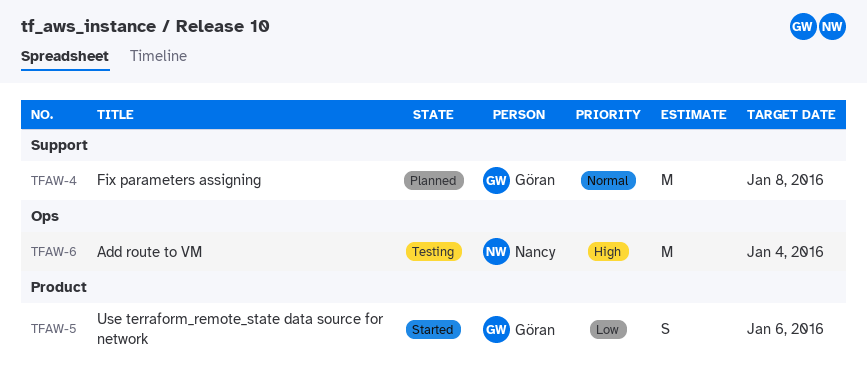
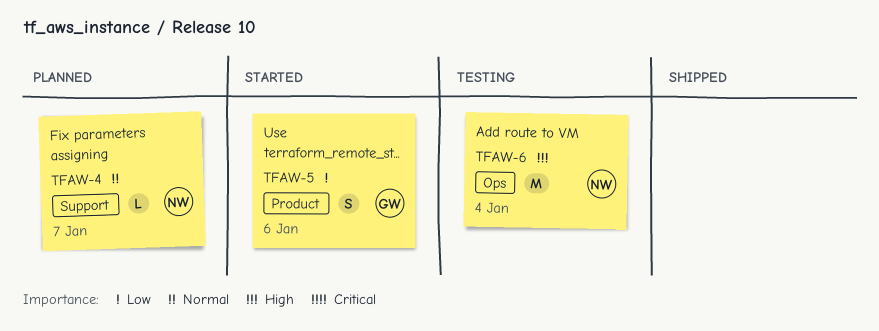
TFAW-4, owner: Göran -> Nancy
TFAW-4, estimate: M -> L
TFAW-4, due: Jan 8 -> Jan 7

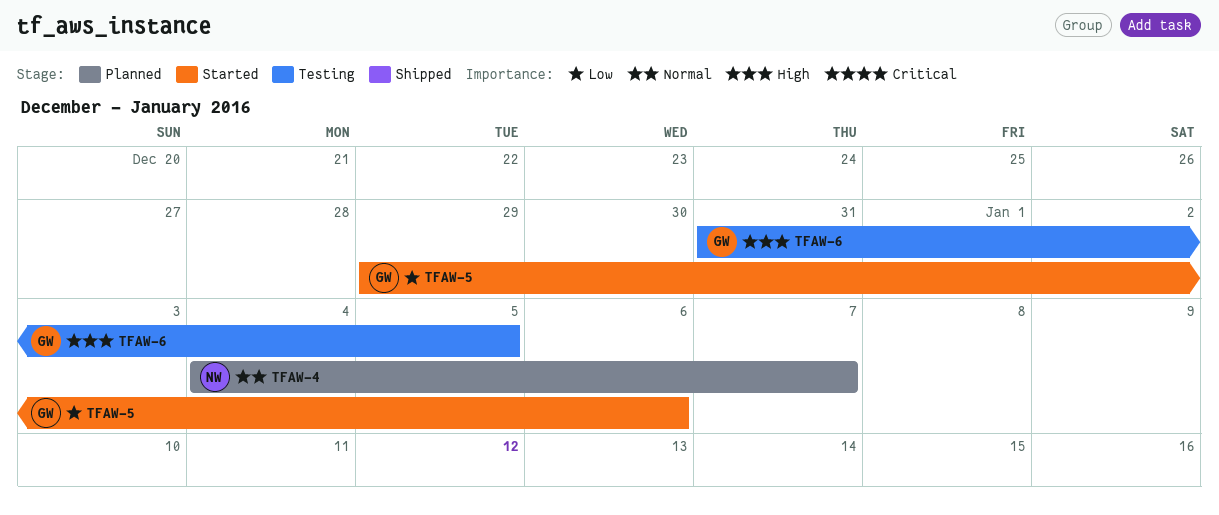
TFAW-6, owner: NW -> GW
TFAW-6, due: Jan 4 -> Jan 5

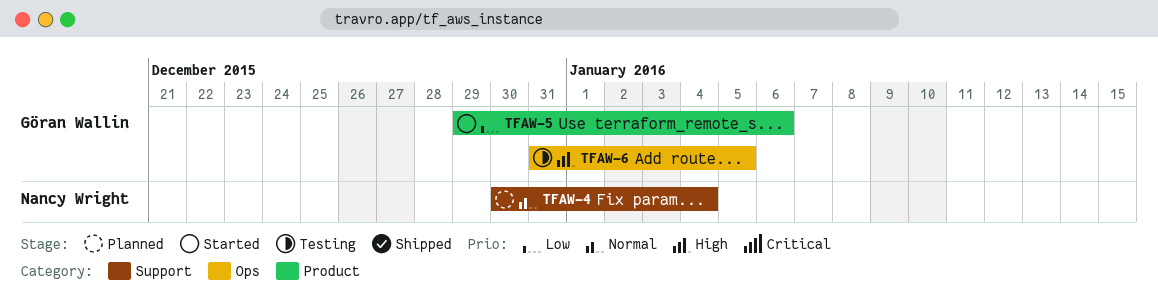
TFAW-4, start: Jan 4 -> Dec 30
TFAW-4, due: Jan 7 -> Jan 4

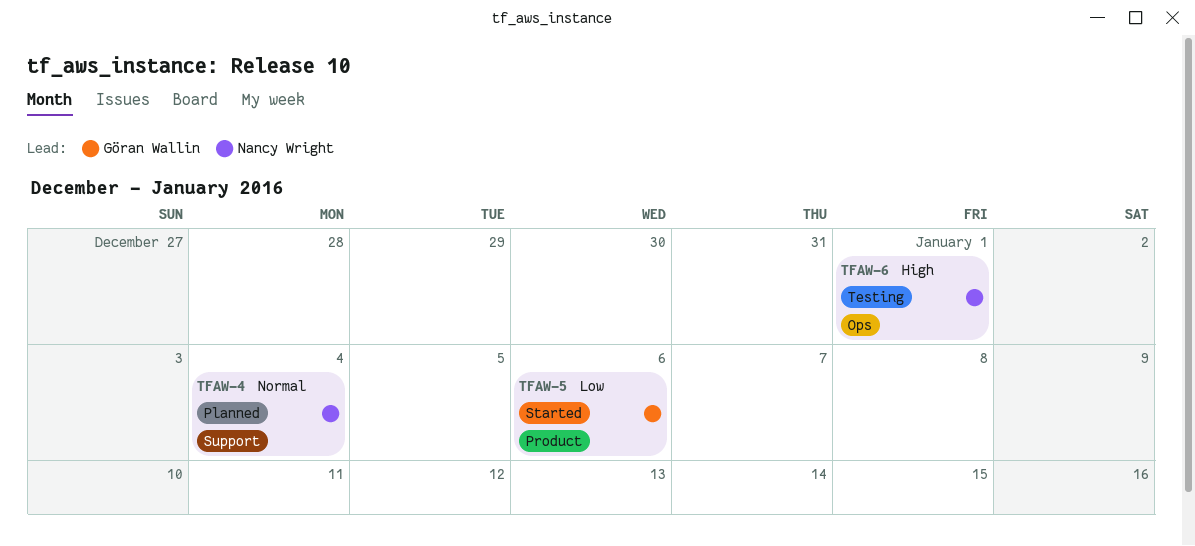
TFAW-6, owner: Göran Wallin -> Nancy Wright
TFAW-6, due: Jan 5 -> Jan 1

